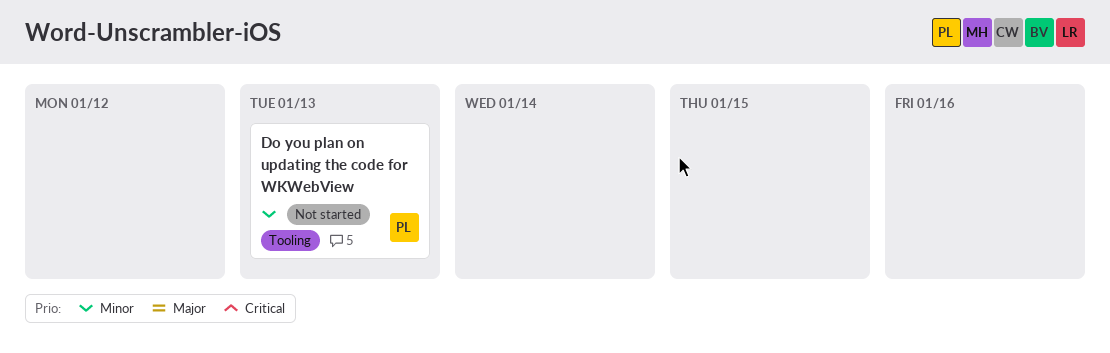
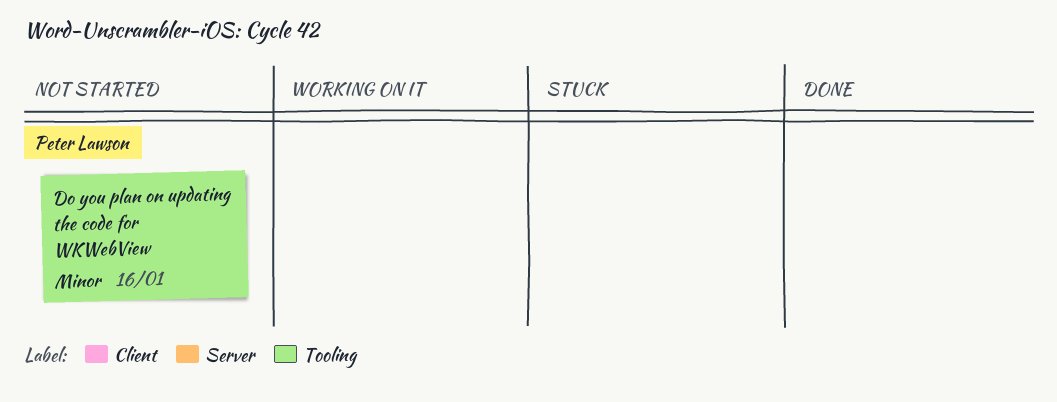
Do you plan on updating the code for WKWebView, due: Jan 13 -> Jan 16

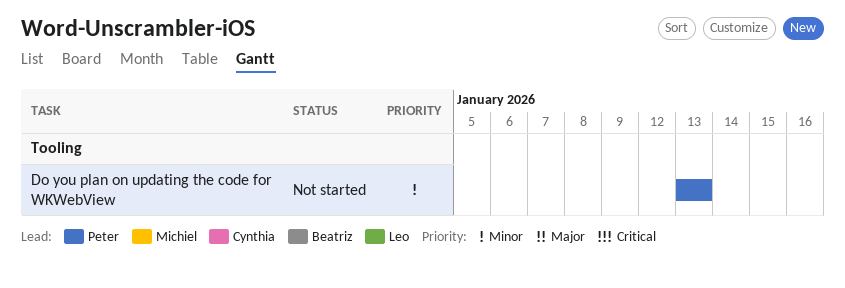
Do you plan on updating the code for WKWebView, due: Jan 16 -> Jan 13

